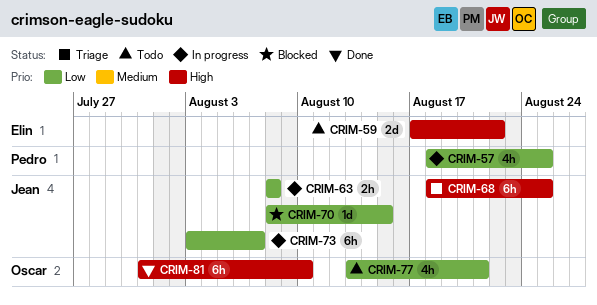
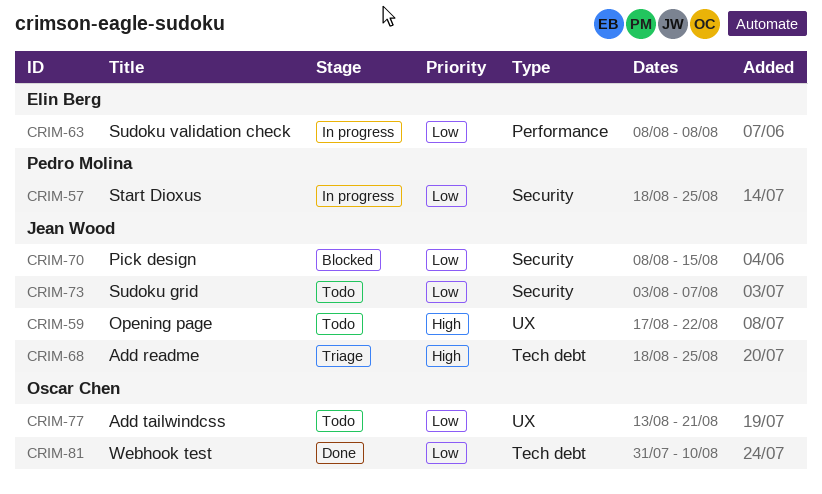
CRIM-59, owner: Elin Berg -> Jean Wood
CRIM-63, owner: Jean Wood -> Elin Berg
CRIM-73, status: In progress -> Todo
CRIM-81, priority: High -> Low

